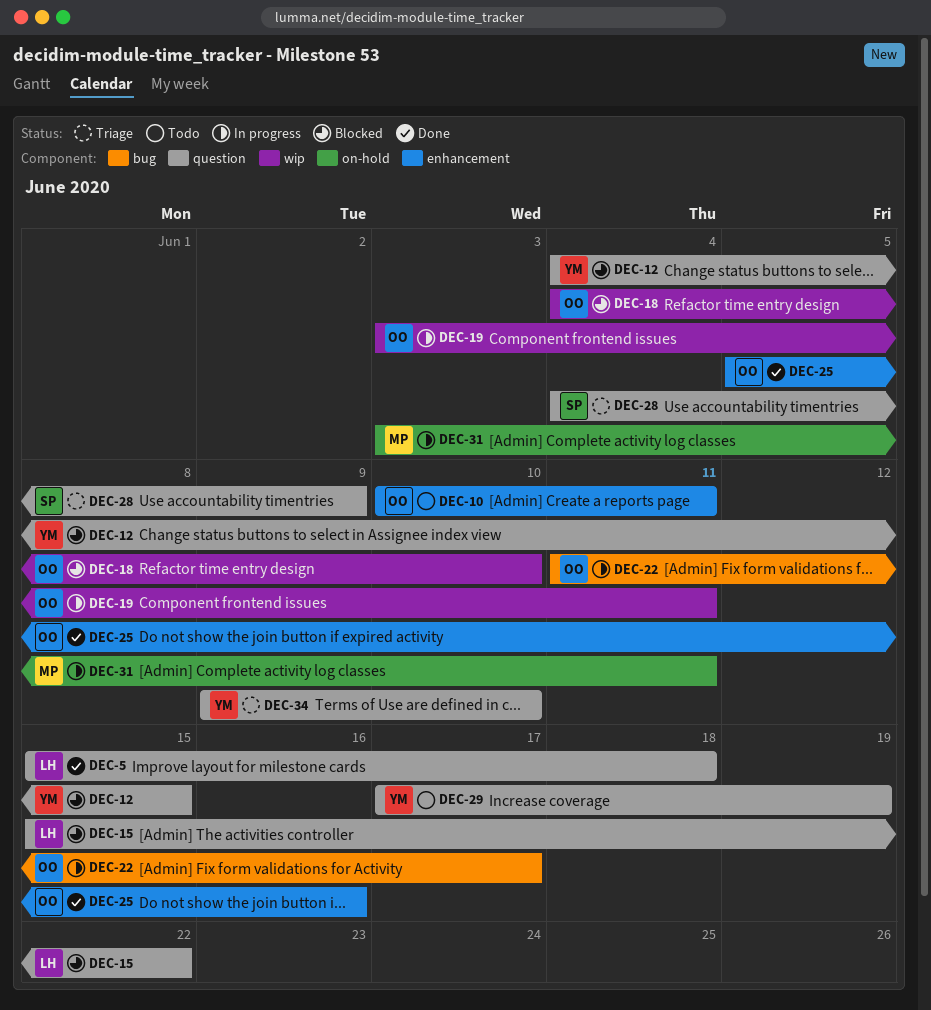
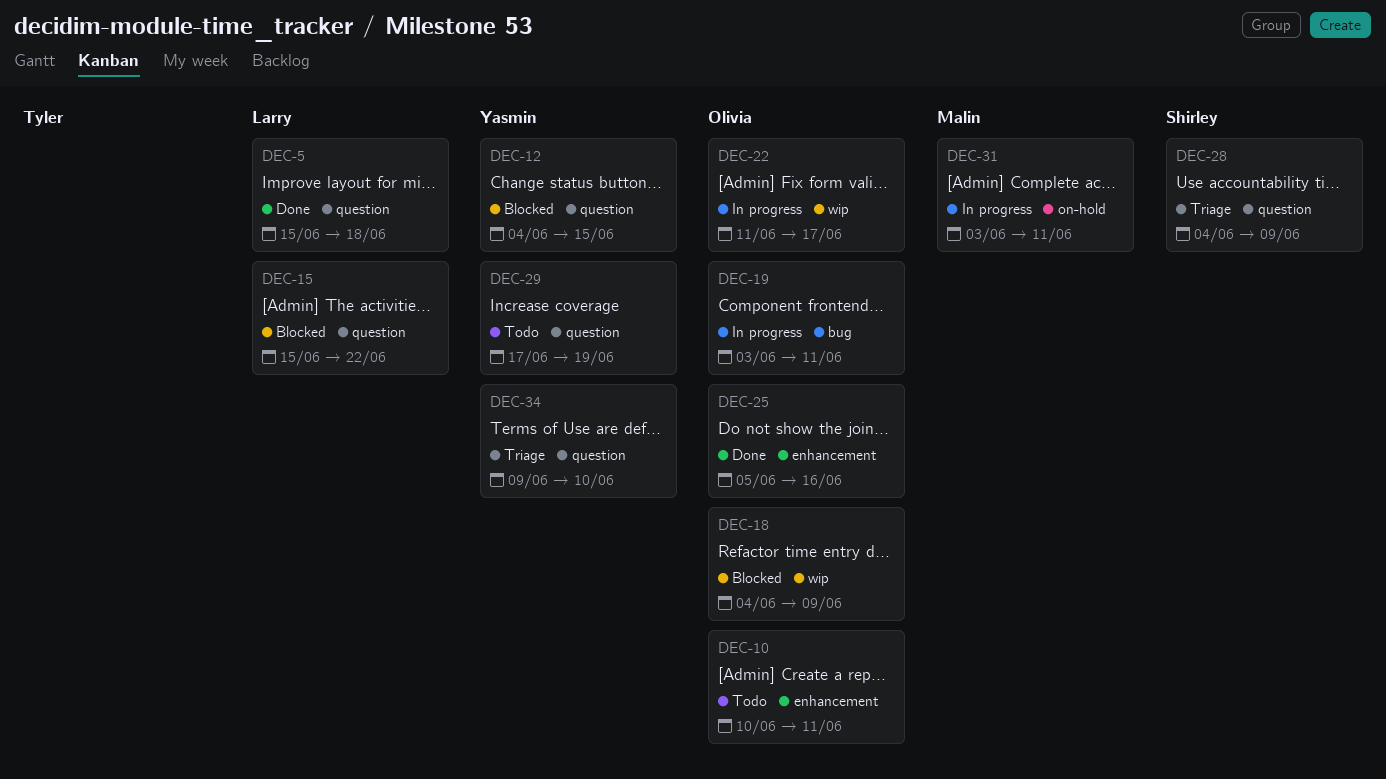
DEC-18, due: Jun 10 -> Jun 9
DEC-19, label: wip -> bug
DEC-22, label: bug -> wip

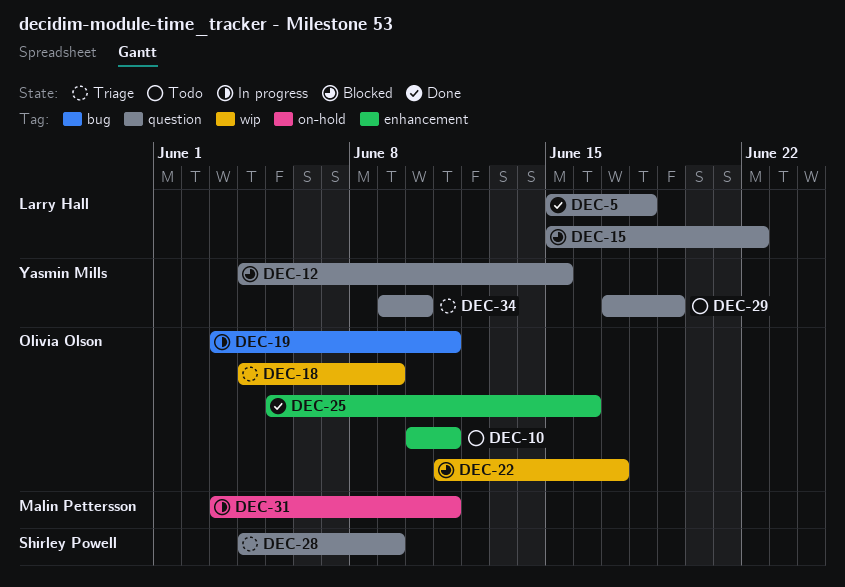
DEC-18, status: Blocked -> Triage
DEC-22, status: In progress -> Blocked

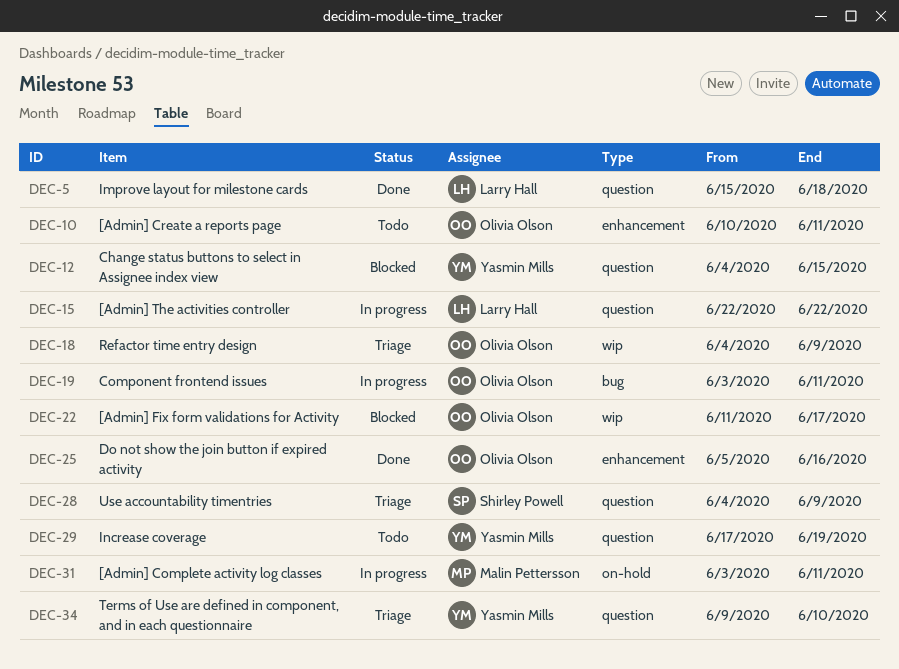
DEC-15, status: Blocked -> In progress
DEC-15, start: Jun 15 -> Jun 22

